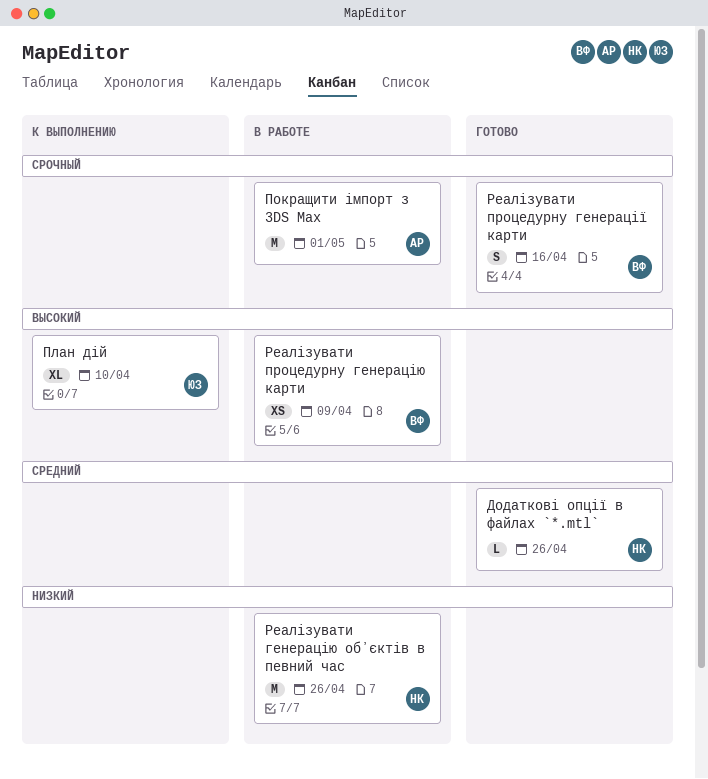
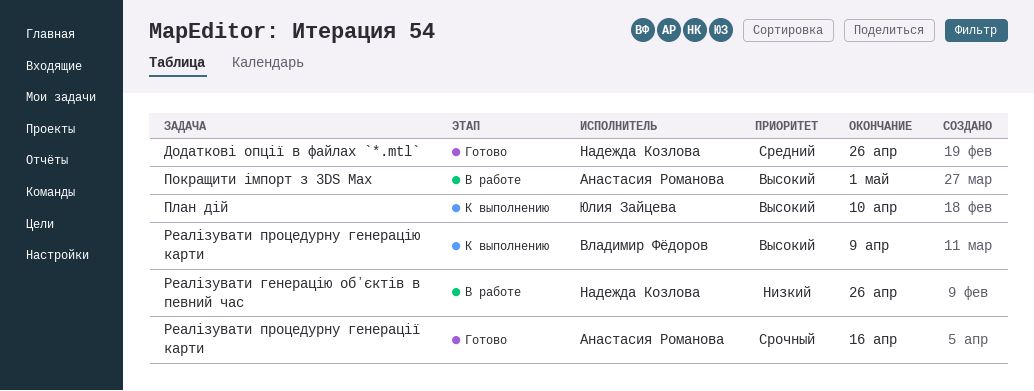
Покращити імпорт з 3DS Max, priority: Срочный -> Высокий
Реалізувати процедурну генерацію карти, status: В работе -> К выполнению
Реалізувати процедурну генерації карти, owner: Владимир Фёдоров -> Анастасия Романова

